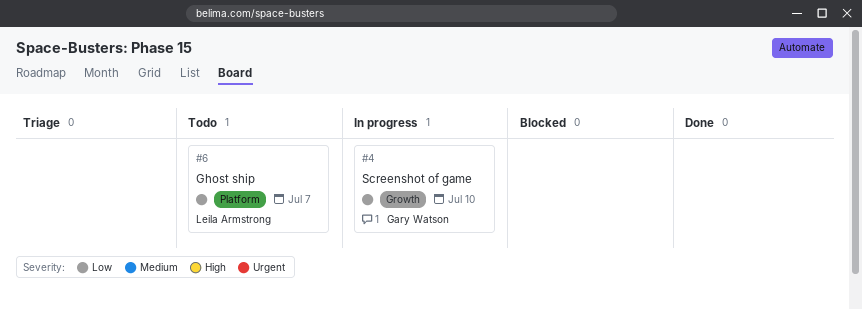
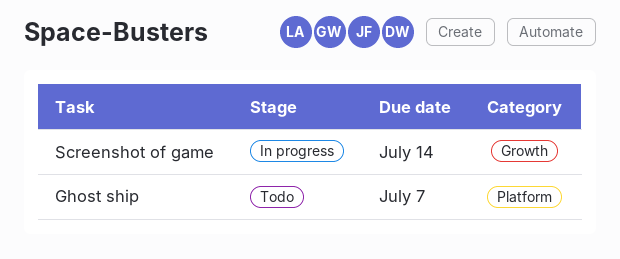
Screenshot of game, due: Jul 10 -> Jul 14

